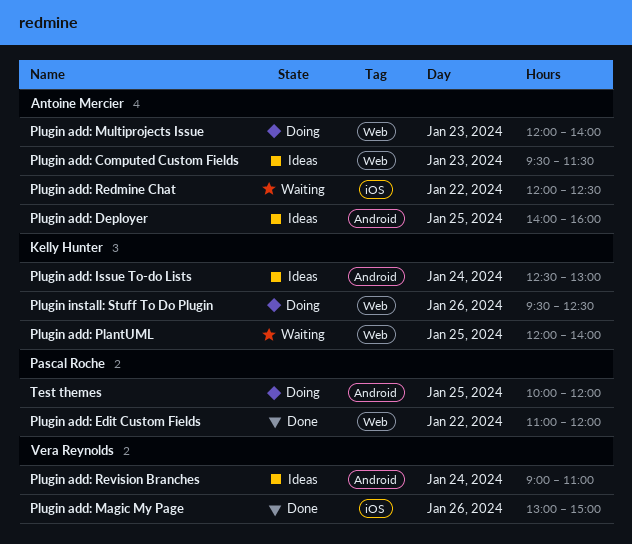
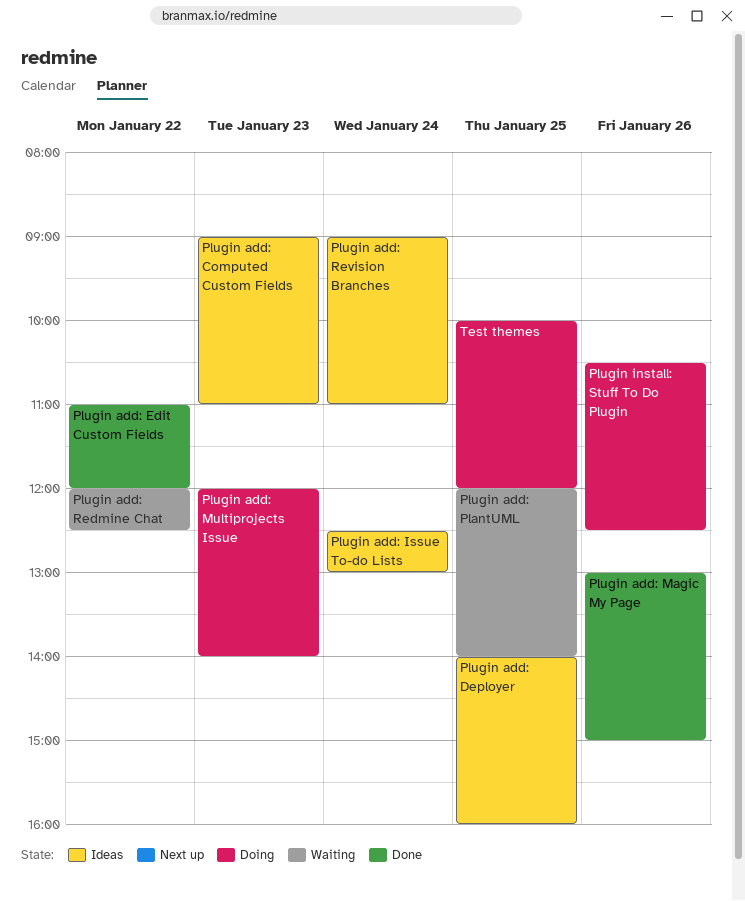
Plugin add: Computed Custom Fields, begins: 09:30 -> 09:00
Plugin add: Computed Custom Fields, ends: 11:30 -> 11:00
Plugin install: Stuff To Do Plugin, begins: 09:30 -> 10:30

